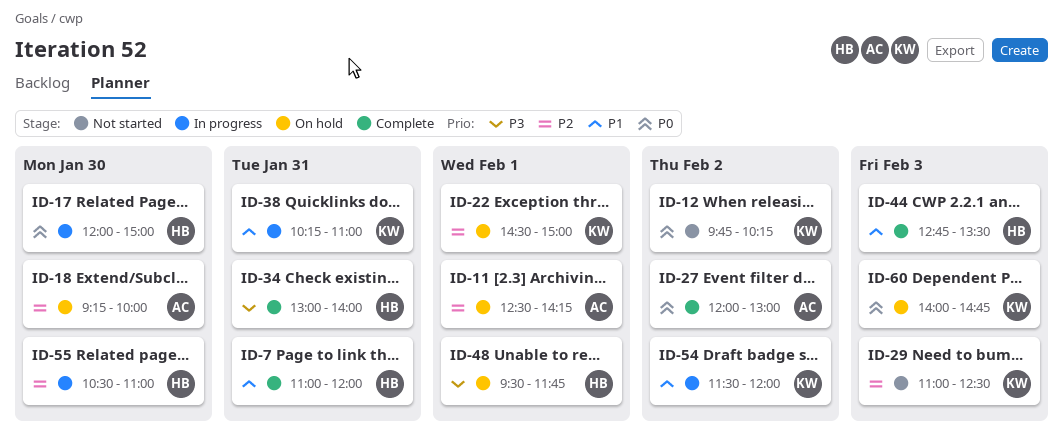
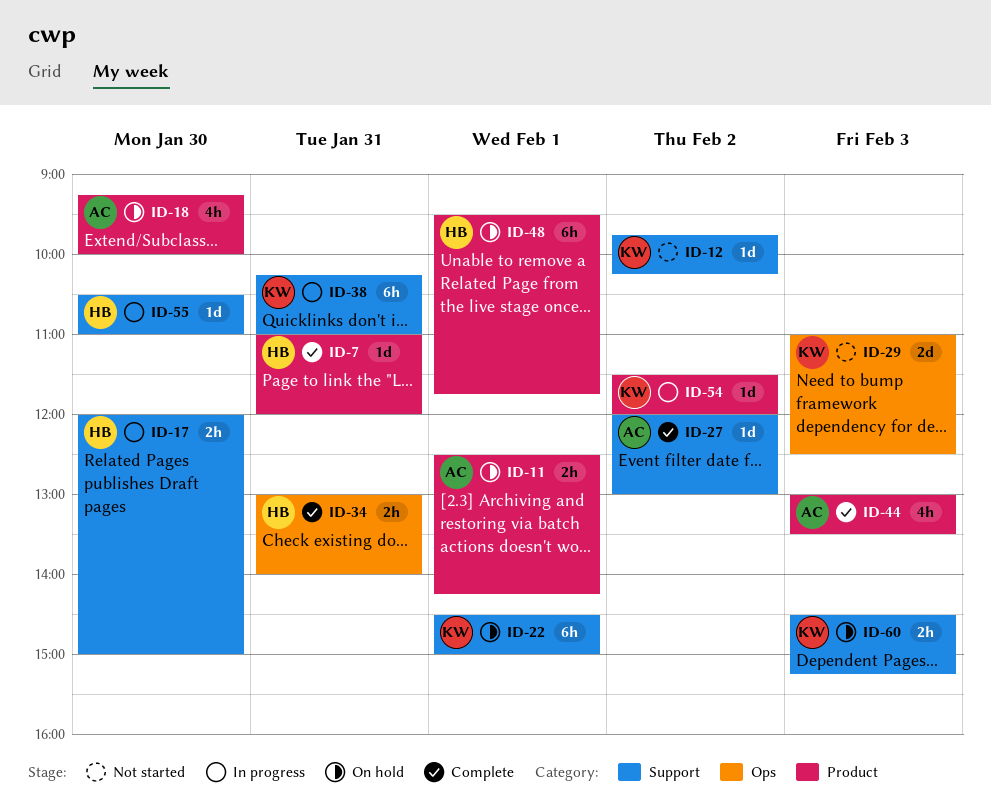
ID-44, owner: HB -> AC
ID-44, begins: 12:45 -> 13:00
ID-60, begins: 14:00 -> 14:30
ID-60, ends: 14:45 -> 15:15

